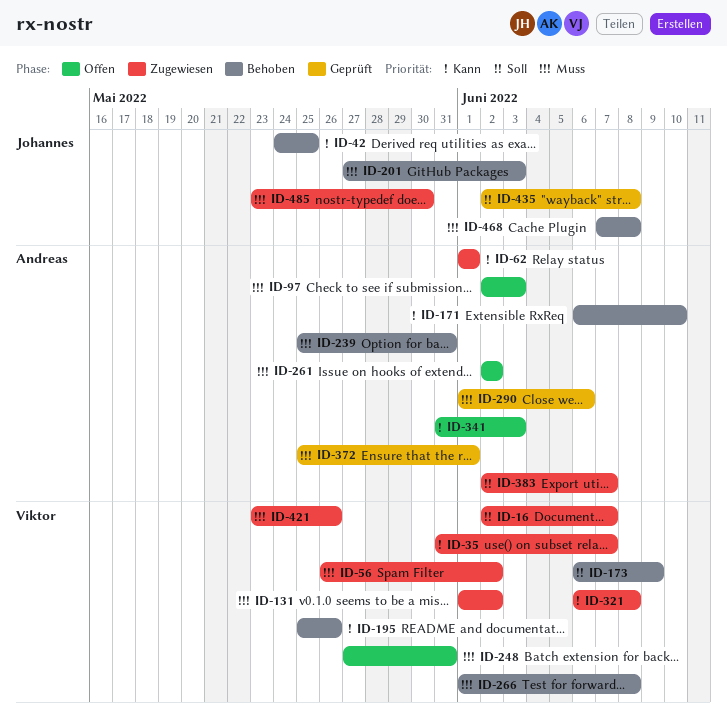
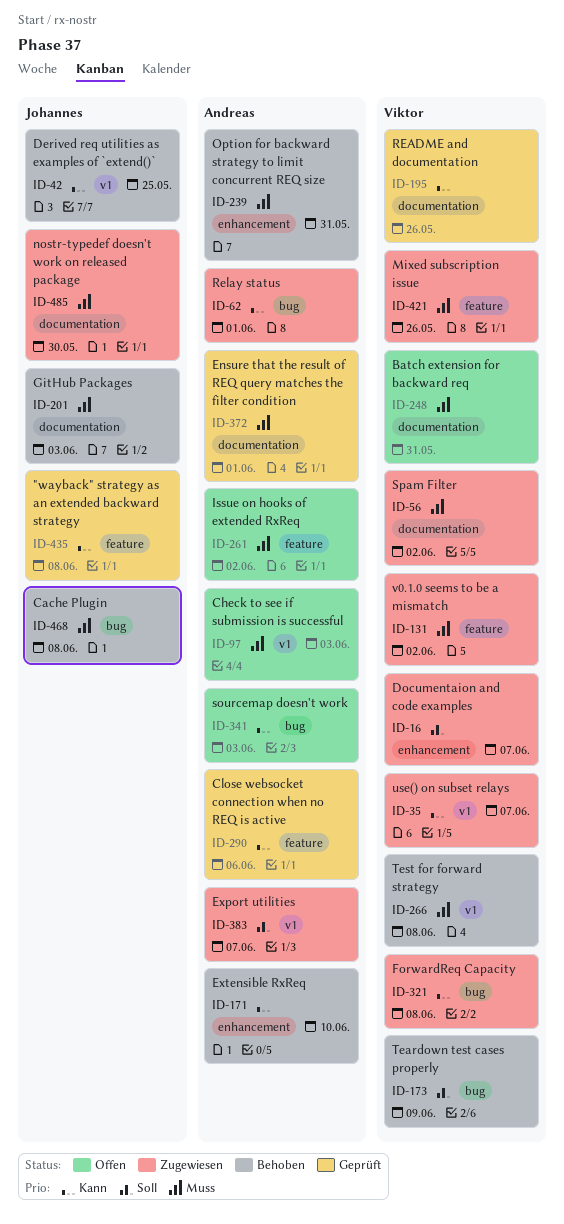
ID-195, status: Behoben -> Geprüft
ID-290, priority: Muss -> Kann
ID-435, priority: Soll -> Kann

